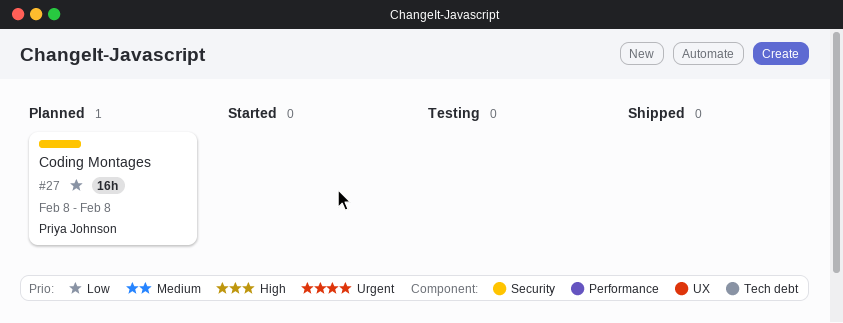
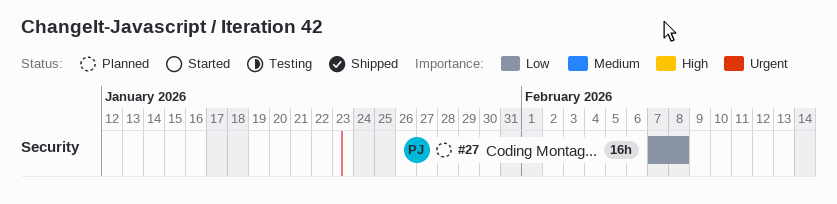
#27, start: Feb 8 -> Feb 7

